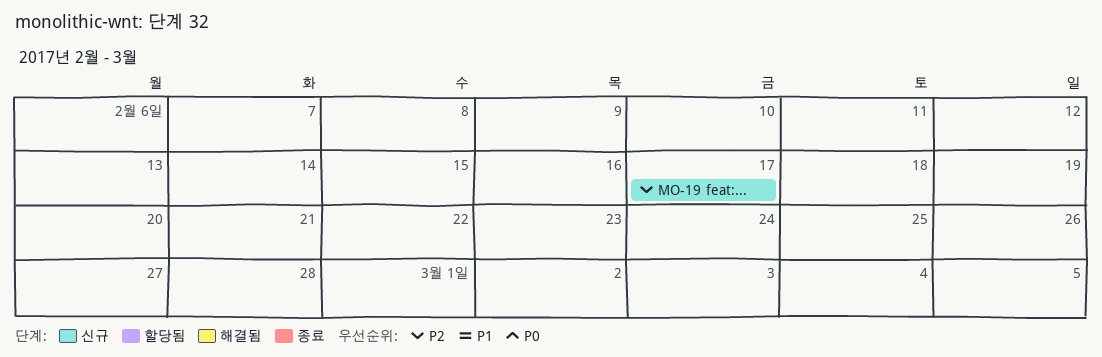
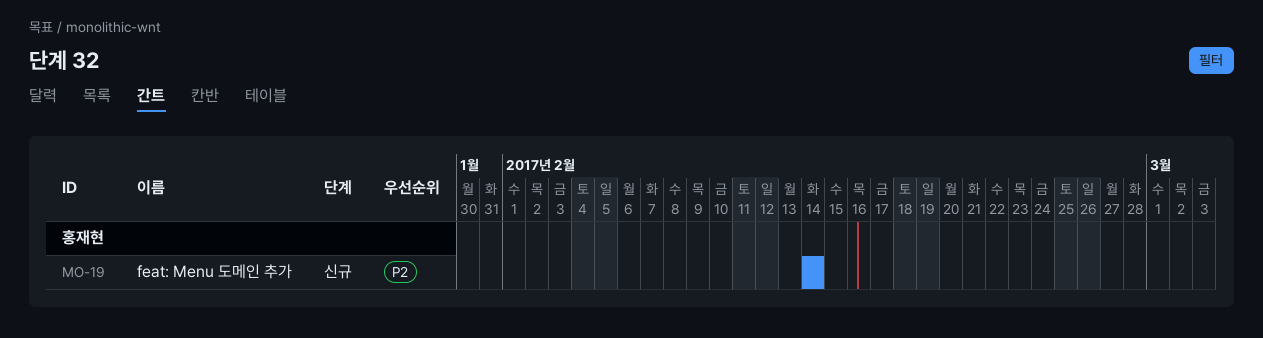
MO-19, start: Feb 17 -> Feb 14
MO-19, due: Feb 17 -> Feb 14

